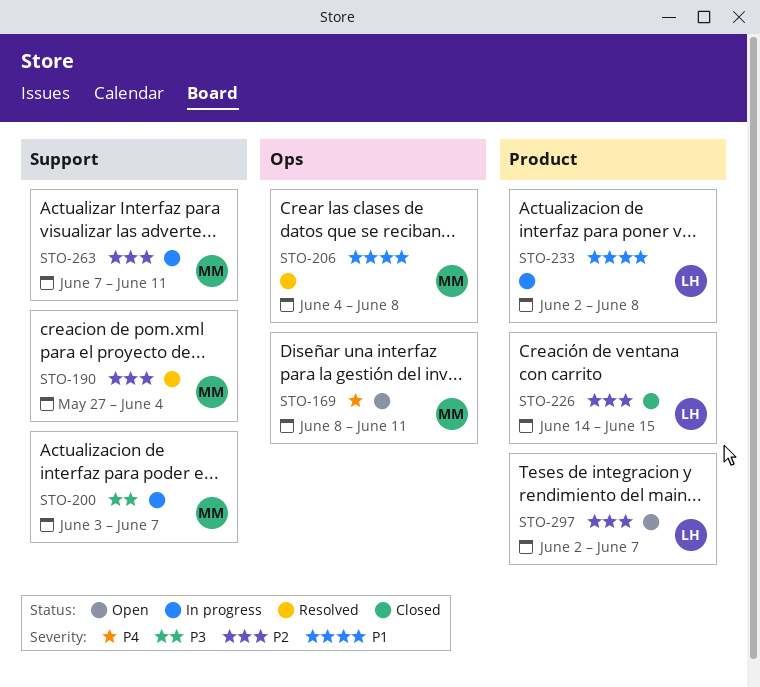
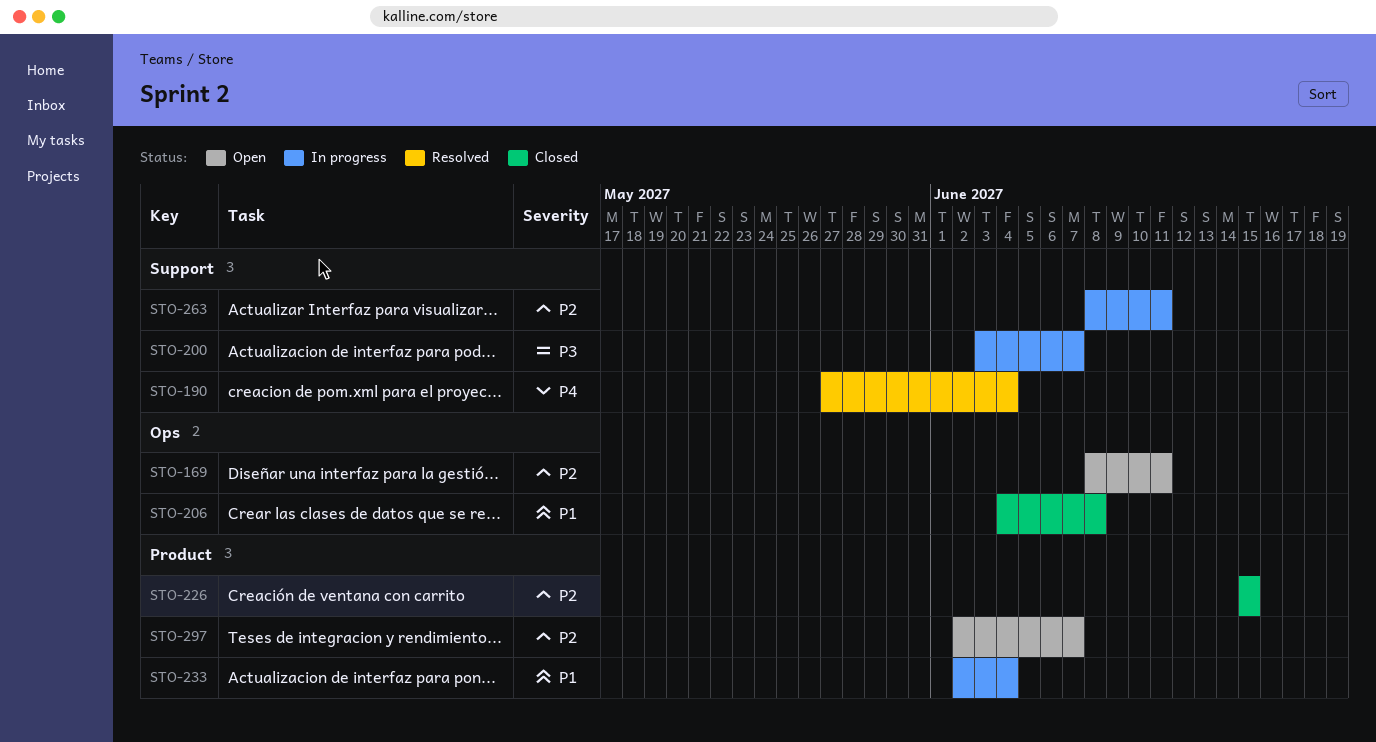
STO-169, priority: P4 -> P2
STO-190, priority: P2 -> P4
STO-206, status: Resolved -> Closed
STO-226, start: Jun 14 -> Jun 15
STO-233, due: Jun 8 -> Jun 4
STO-263, start: Jun 7 -> Jun 8

